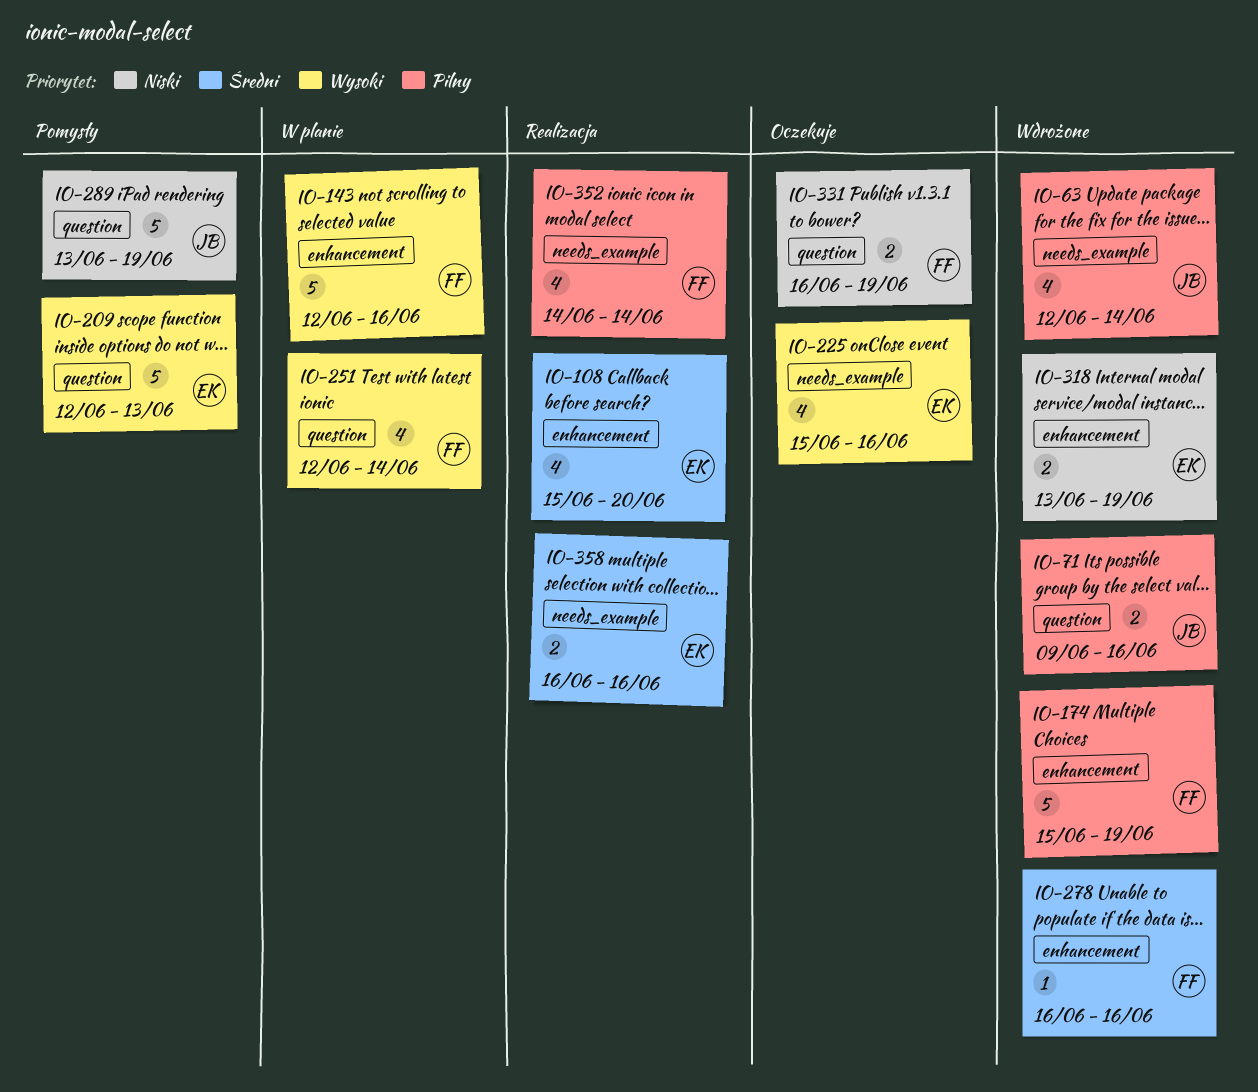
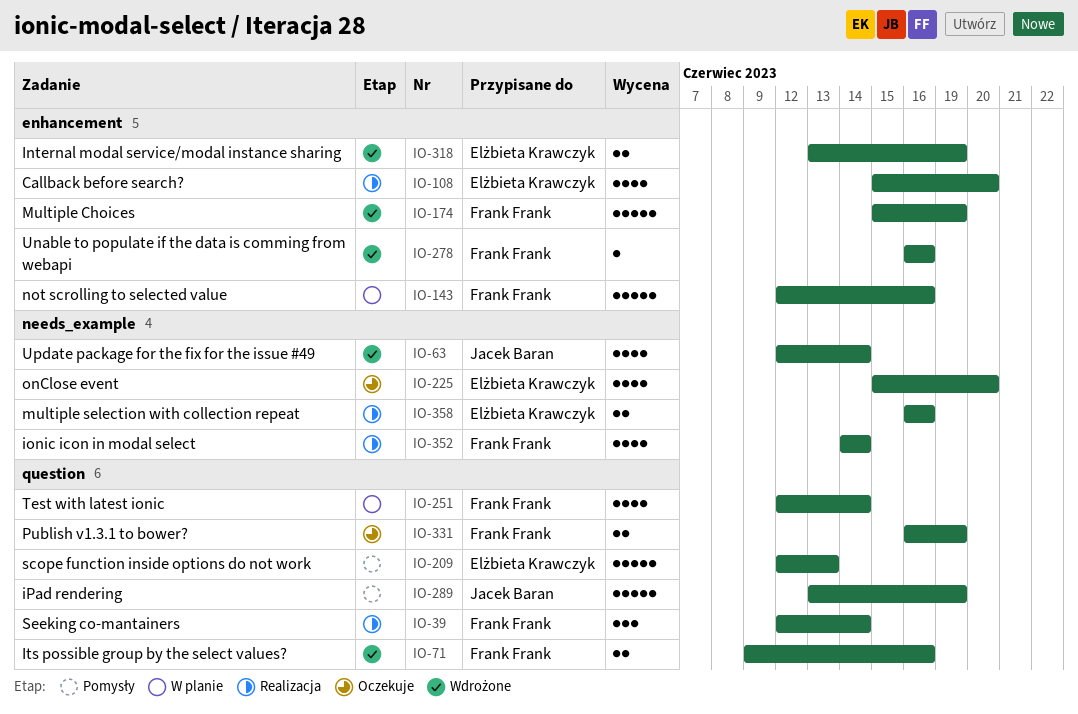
IO-39: none -> present
IO-71, owner: Jacek Baran -> Frank Frank
IO-225, due: Jun 16 -> Jun 20

